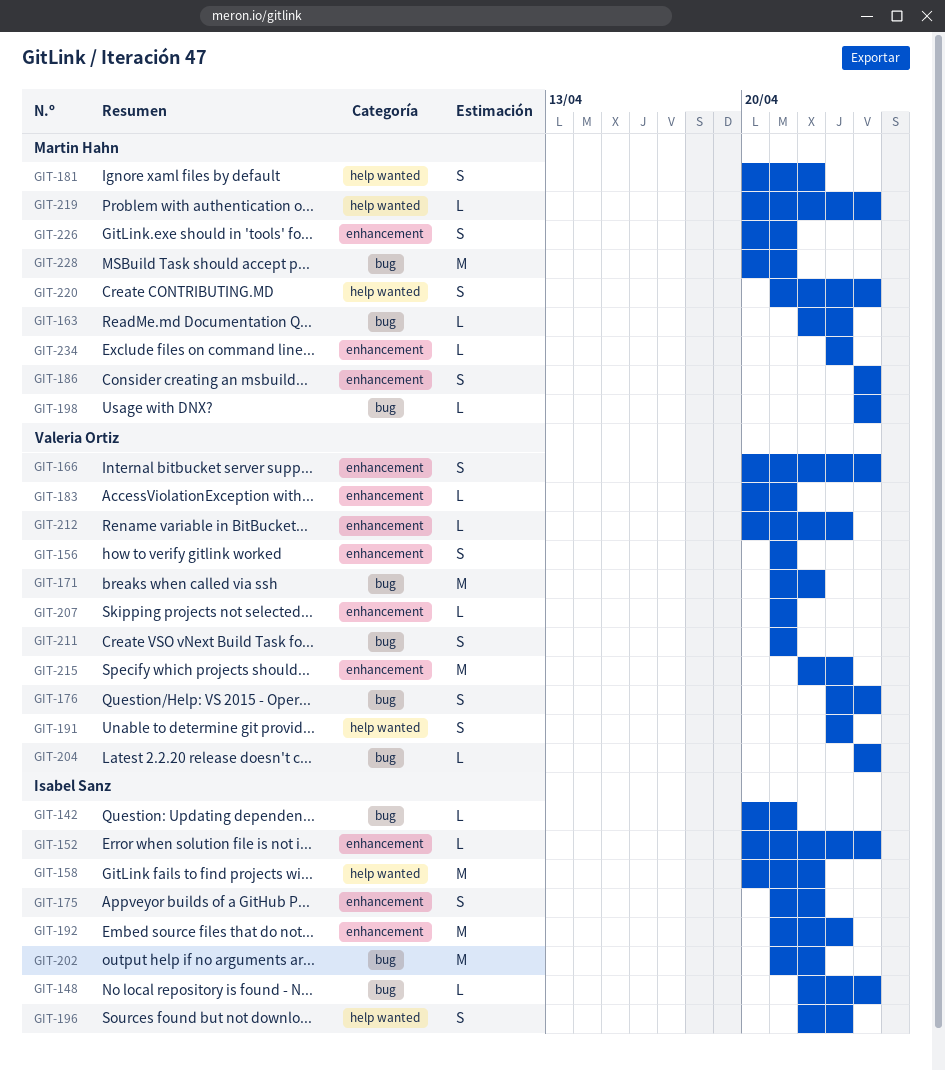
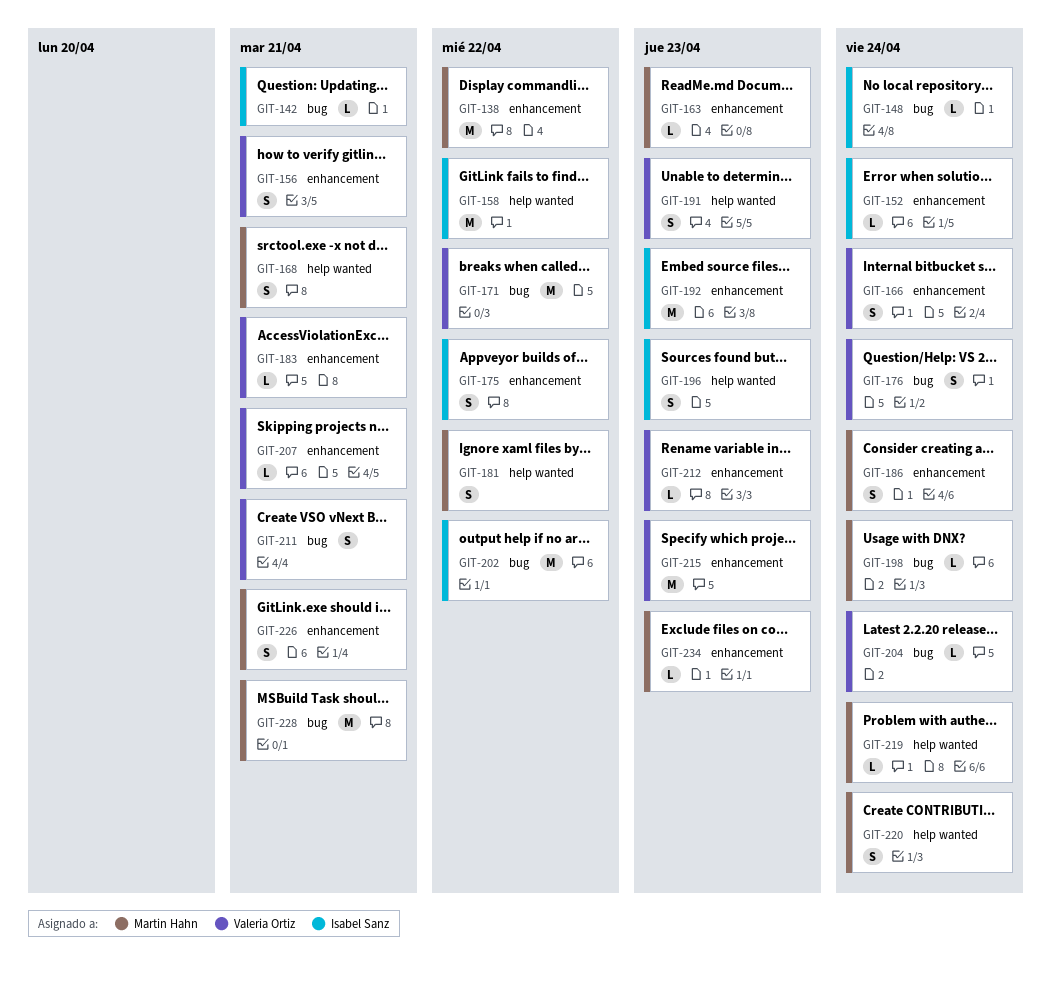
GIT-138: none -> present
GIT-163, label: bug -> enhancement
GIT-168: none -> present

